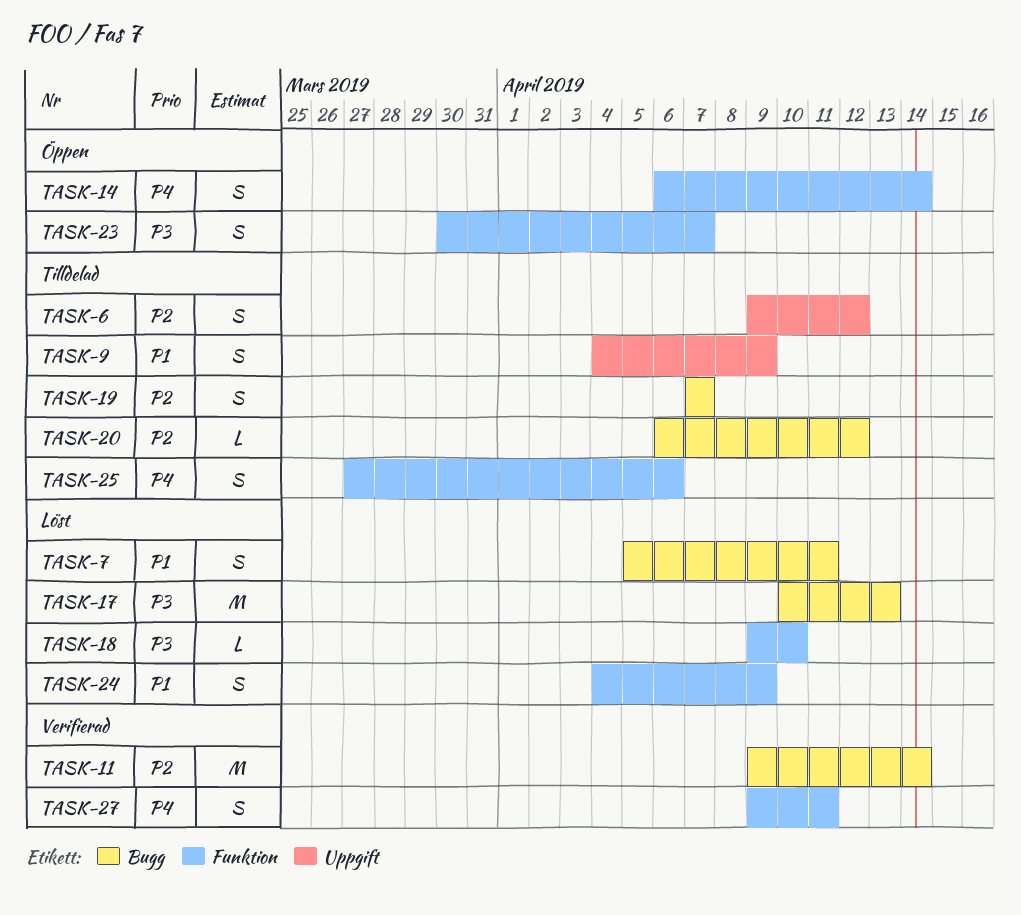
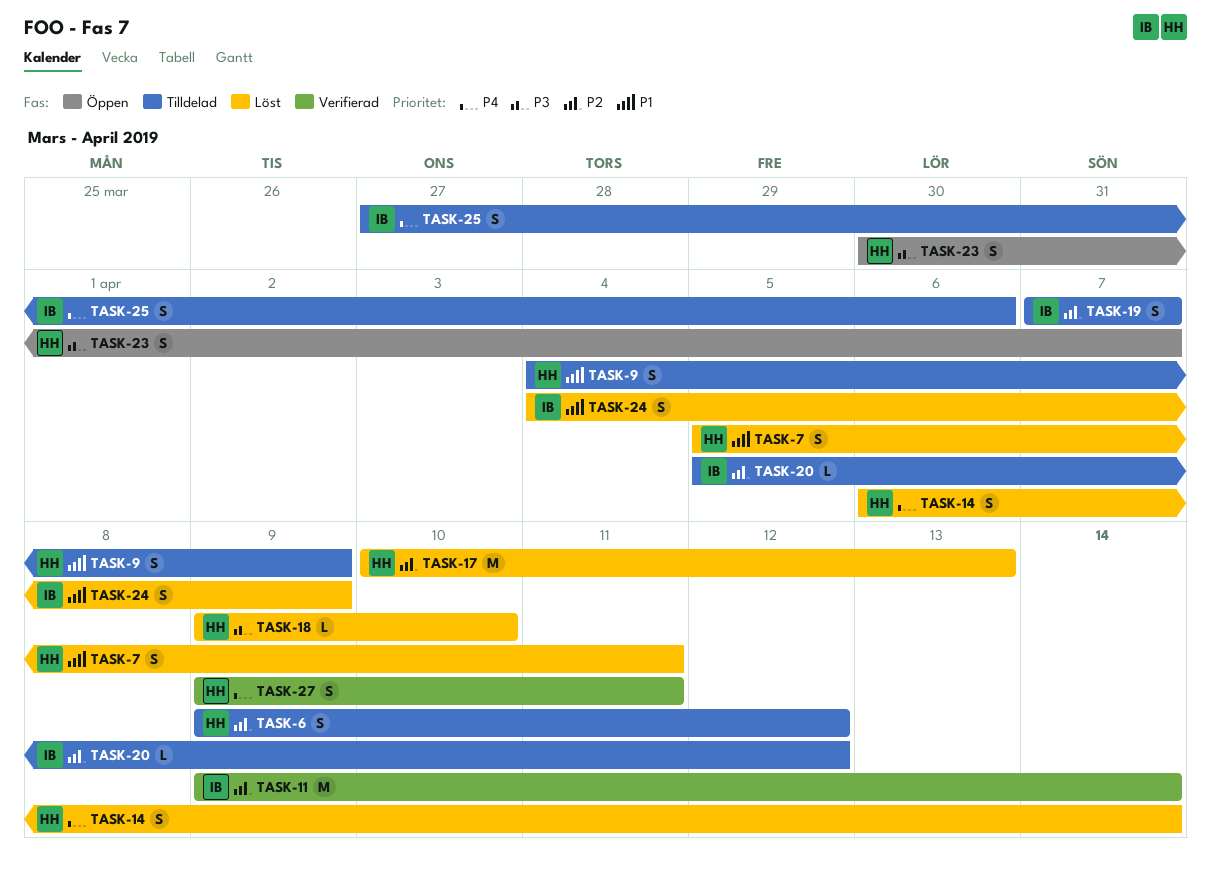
TASK-14, status: Öppen -> Löst
TASK-17, priority: P3 -> P2
TASK-20, start: Apr 6 -> Apr 5

